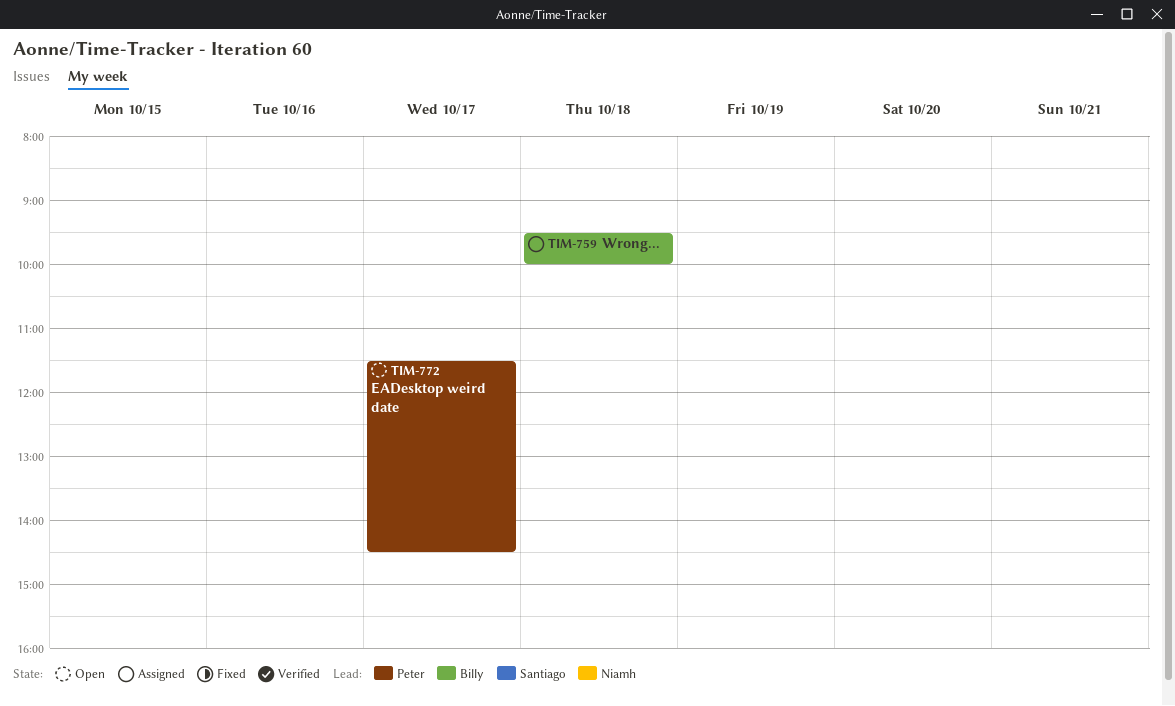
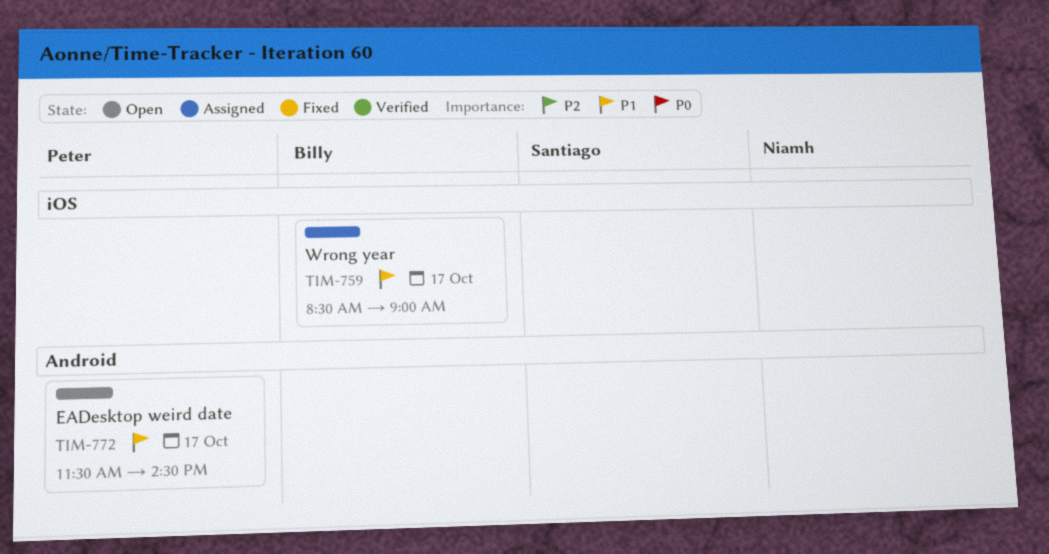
TIM-759, day: Oct 18 -> Oct 17
TIM-759, begins: 09:30 -> 08:30
TIM-759, ends: 10:00 -> 09:00

